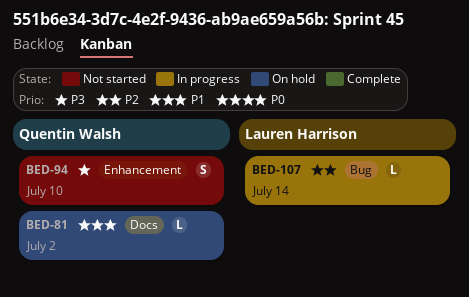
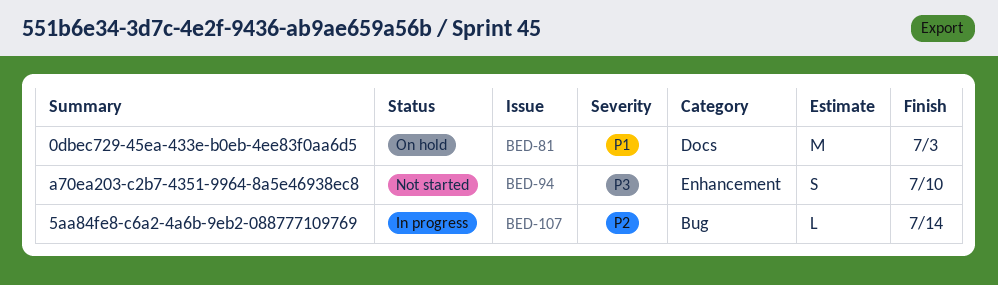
BED-81, estimate: L -> M
BED-81, due: Jul 2 -> Jul 3

